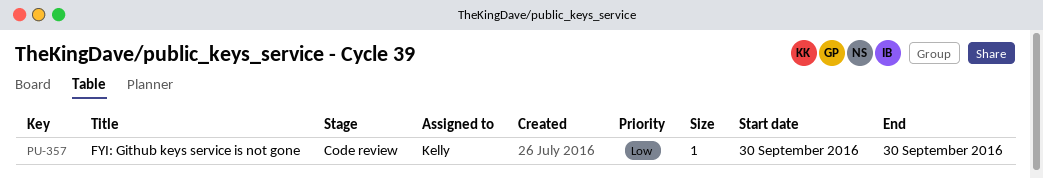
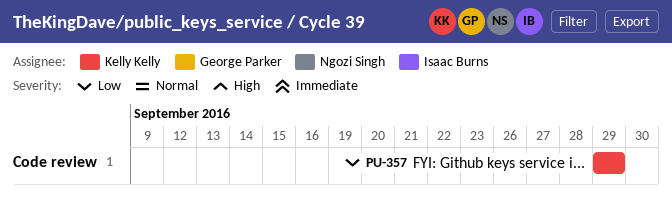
PU-357, start: Sep 30 -> Sep 29
PU-357, due: Sep 30 -> Sep 29

